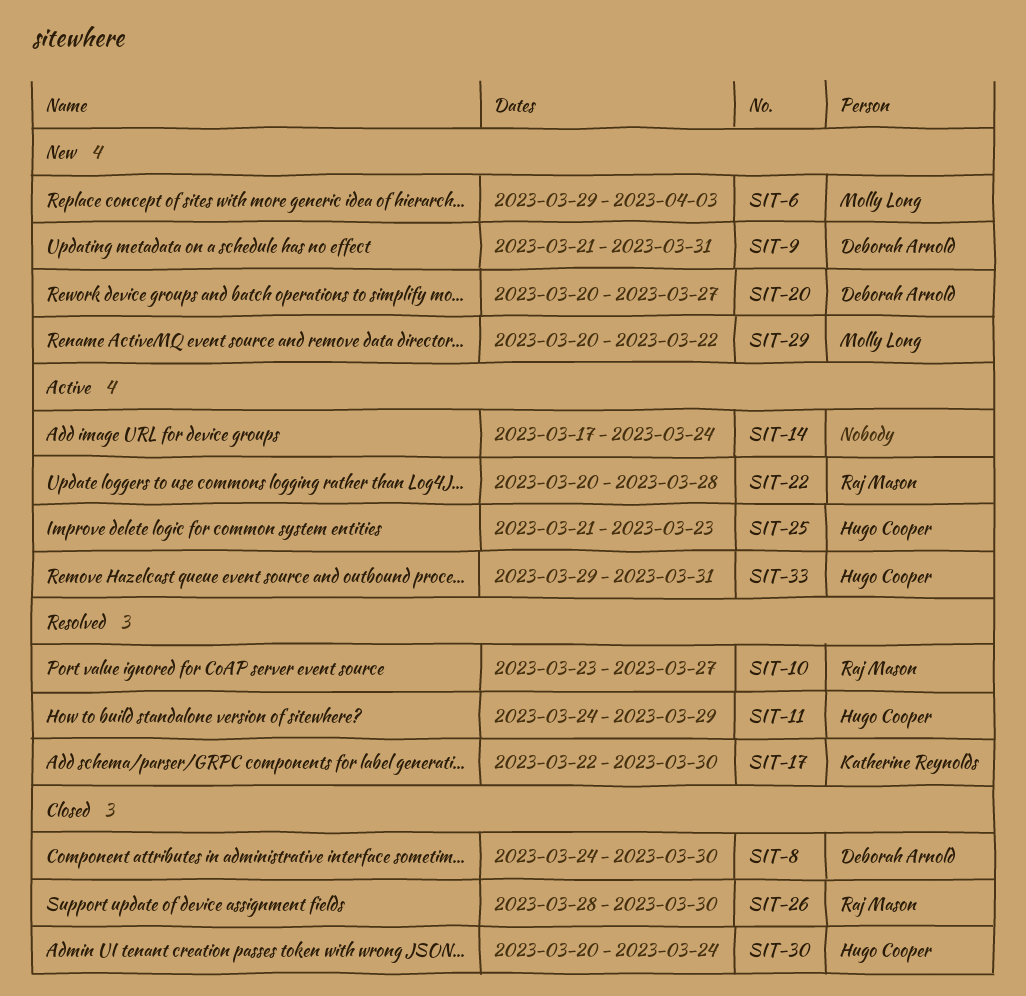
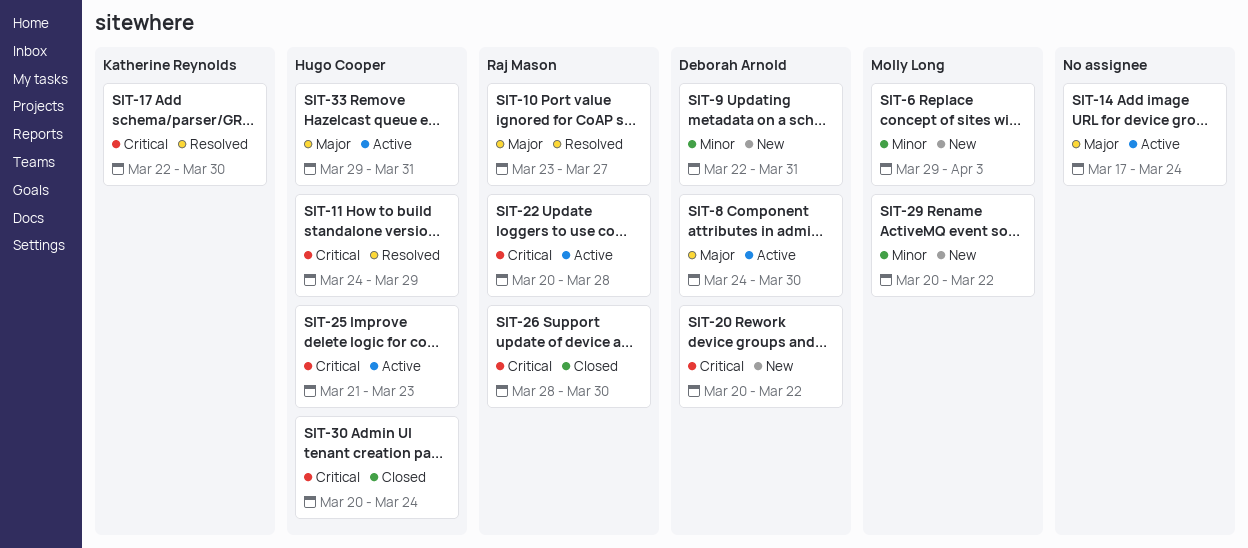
SIT-8, status: Closed -> Active
SIT-9, start: Mar 21 -> Mar 22
SIT-20, due: Mar 27 -> Mar 22

